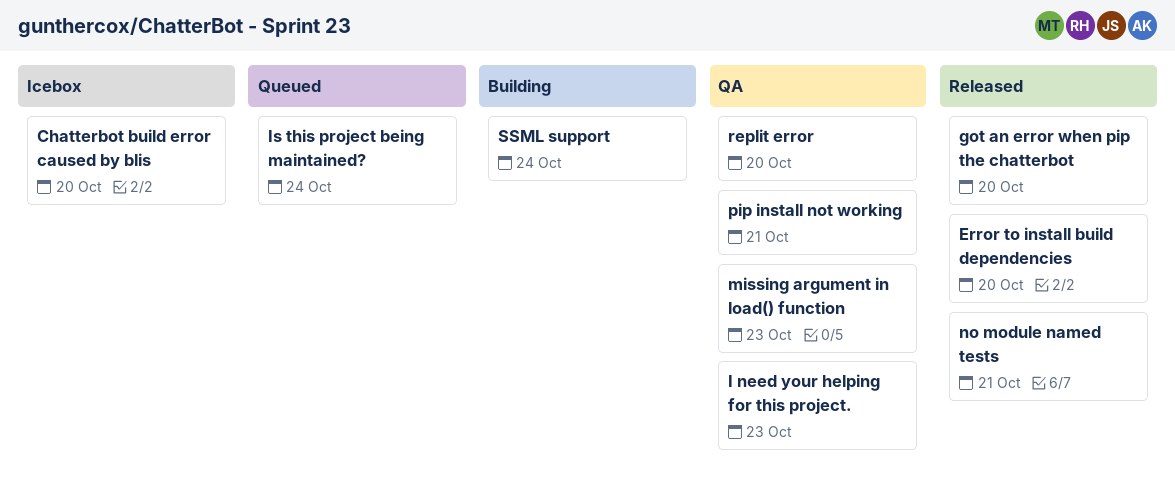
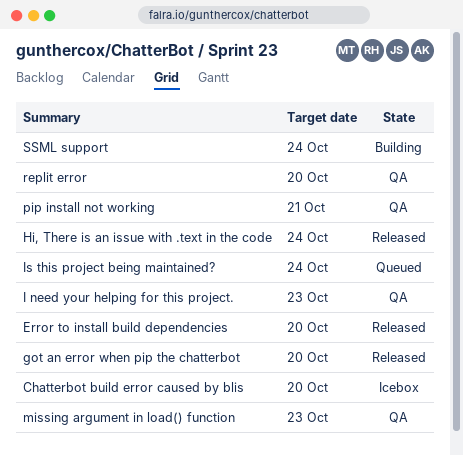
Hi, There is an issue with .text in the code: none -> present
no module named tests: present -> none

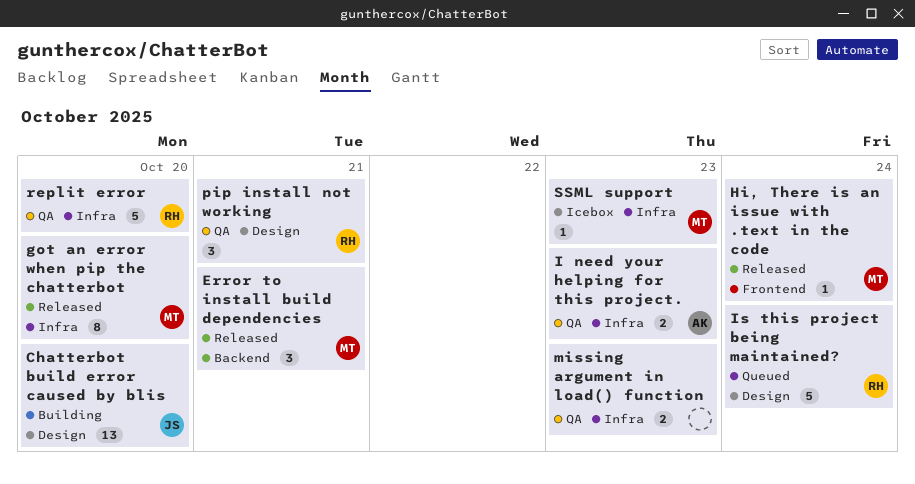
Chatterbot build error caused by blis, status: Icebox -> Building
Error to install build dependencies, due: Oct 20 -> Oct 21
SSML support, status: Building -> Icebox
SSML support, due: Oct 24 -> Oct 23

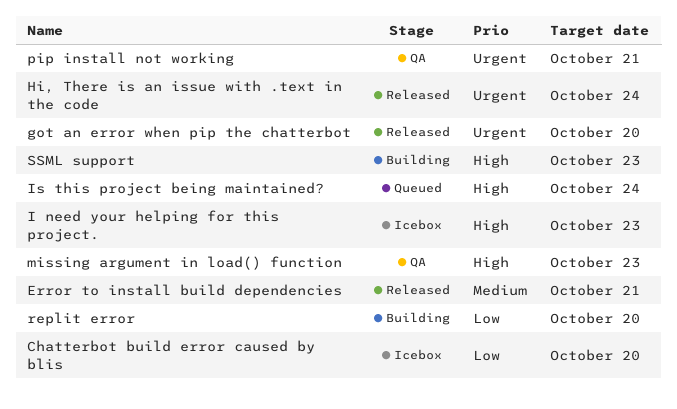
Chatterbot build error caused by blis, status: Building -> Icebox
I need your helping for this project., status: QA -> Icebox
replit error, status: QA -> Building
SSML support, status: Icebox -> Building

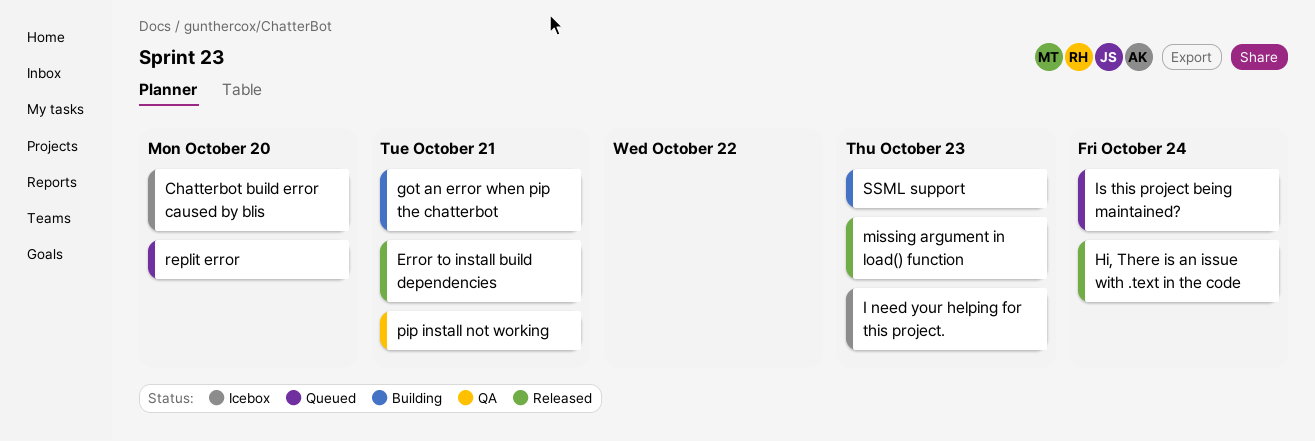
got an error when pip the chatterbot, status: Released -> Building
got an error when pip the chatterbot, due: Oct 20 -> Oct 21
missing argument in load() function, status: QA -> Released
replit error, status: Building -> Queued

